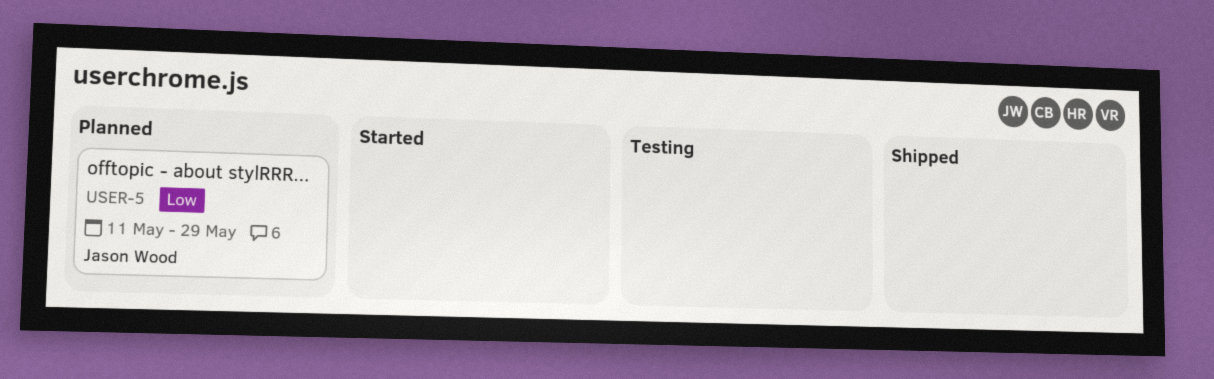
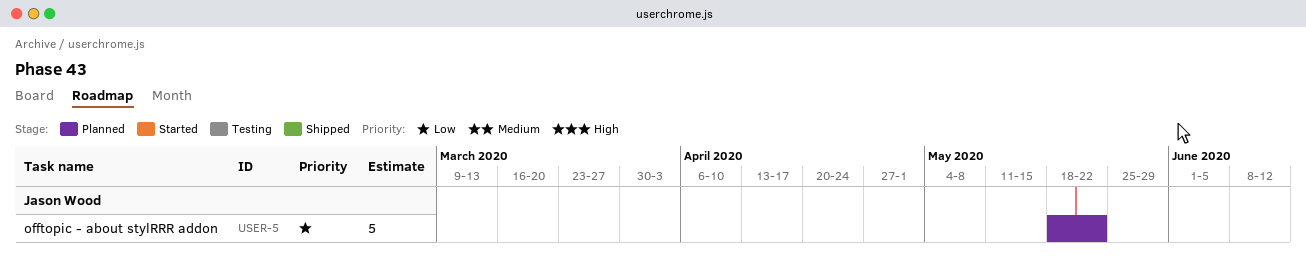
USER-5, start: May 11 -> May 18
USER-5, due: May 29 -> May 22

